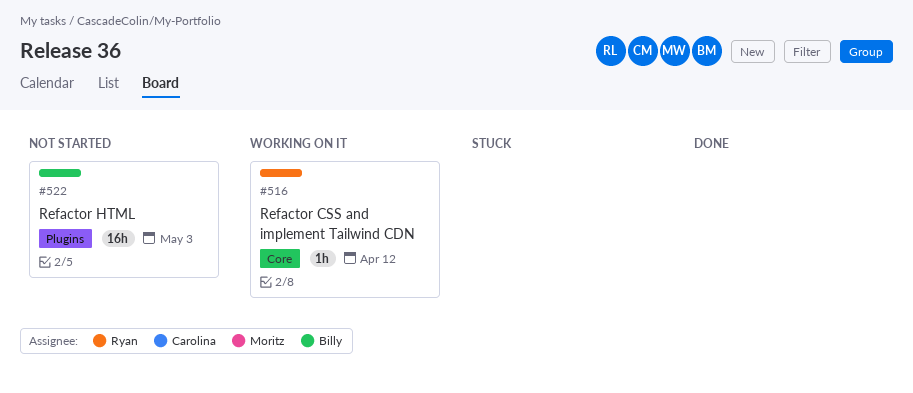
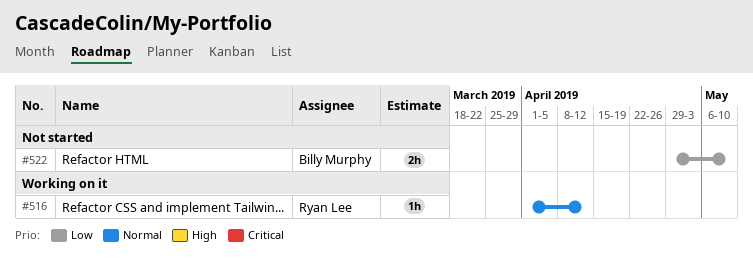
#522, estimate: 16h -> 2h
#522, due: May 3 -> May 10

